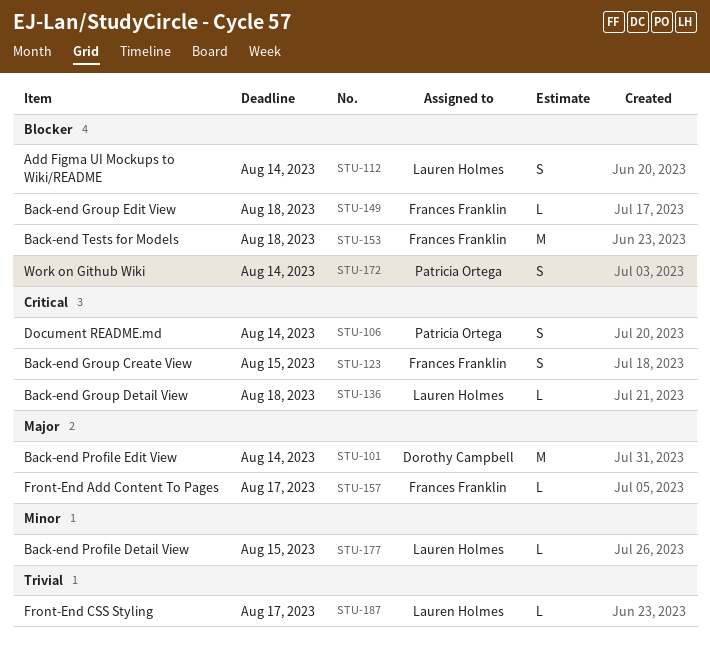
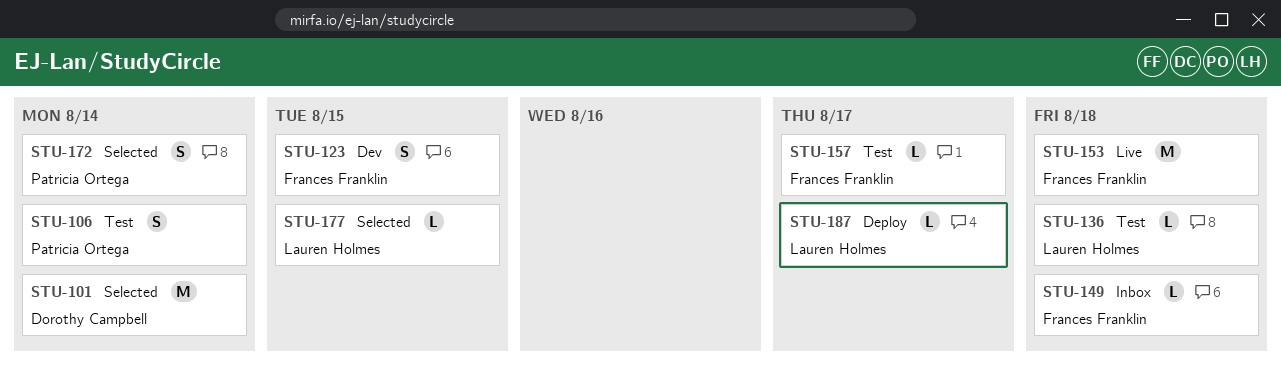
STU-112: present -> none

